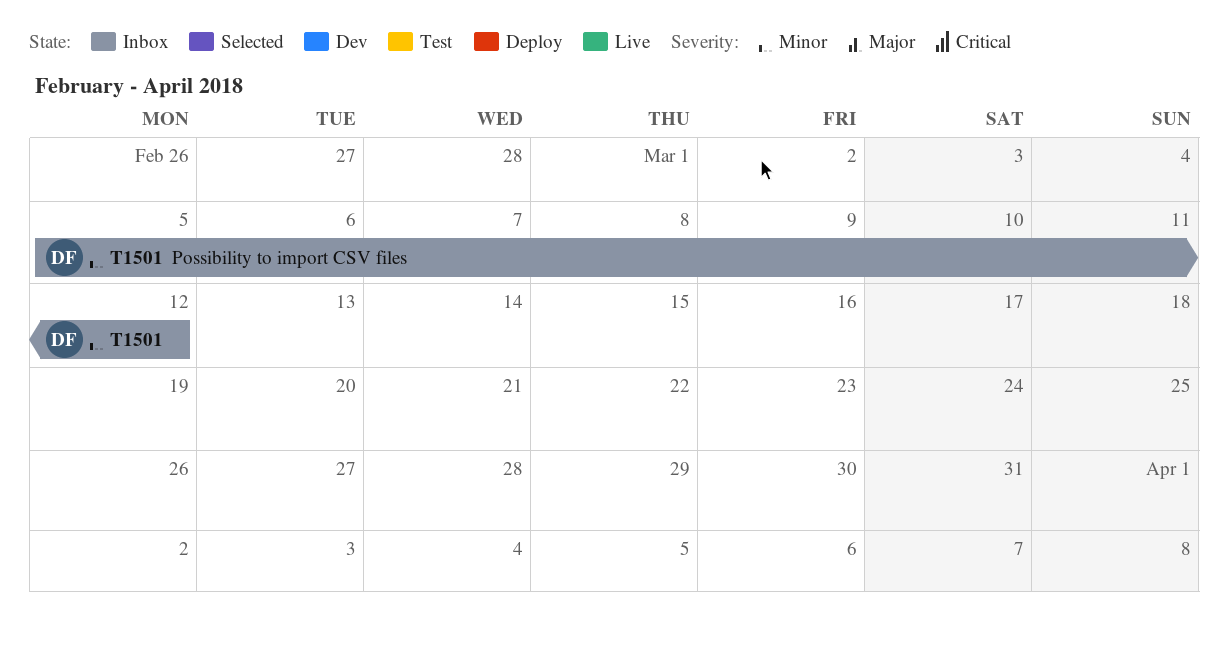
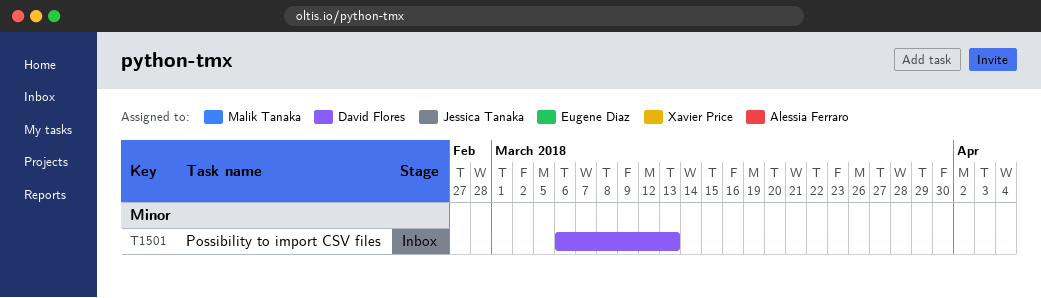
T1501, start: Mar 5 -> Mar 6
T1501, due: Mar 12 -> Mar 13

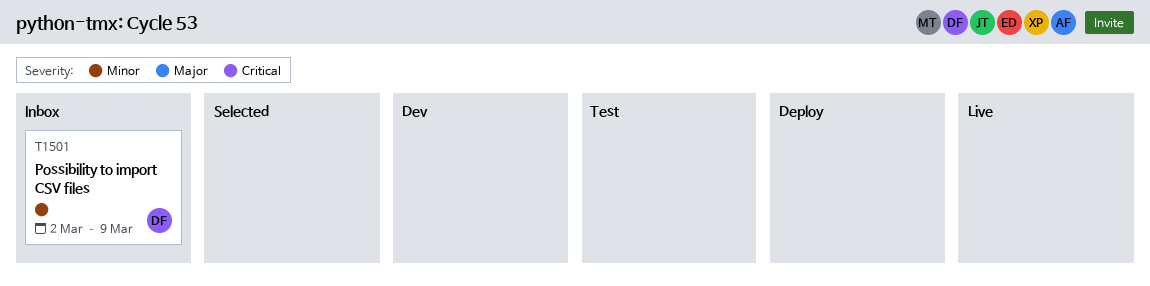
T1501, start: Mar 6 -> Mar 2
T1501, due: Mar 13 -> Mar 9

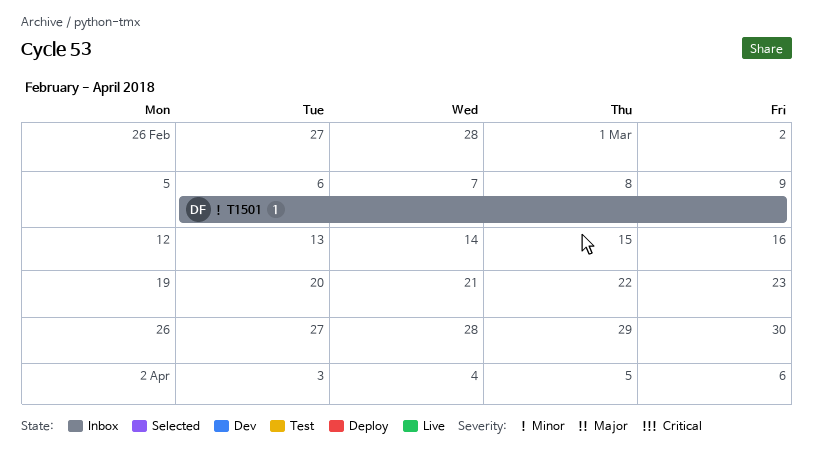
T1501, start: Mar 2 -> Mar 6

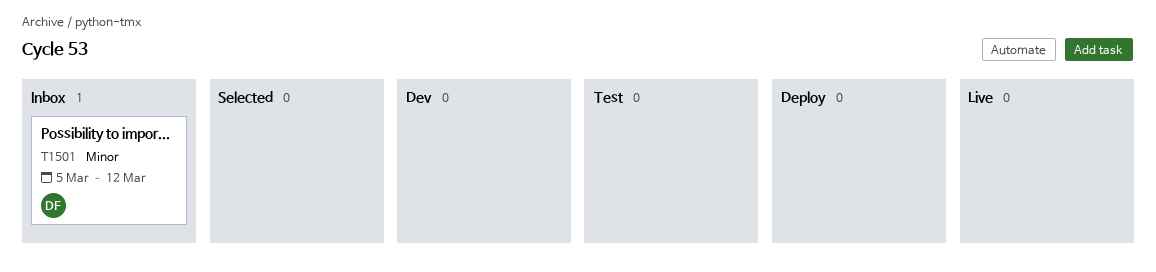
T1501, start: Mar 6 -> Mar 5
T1501, due: Mar 9 -> Mar 12

